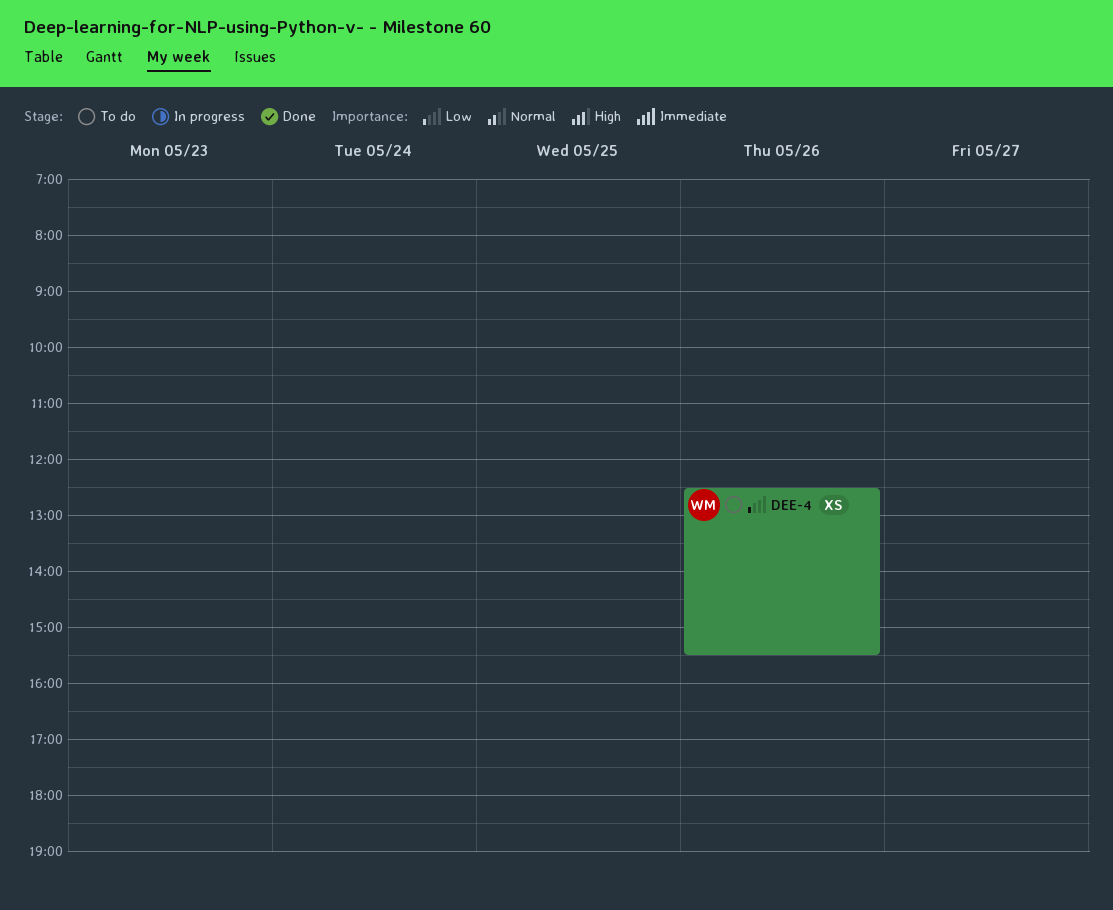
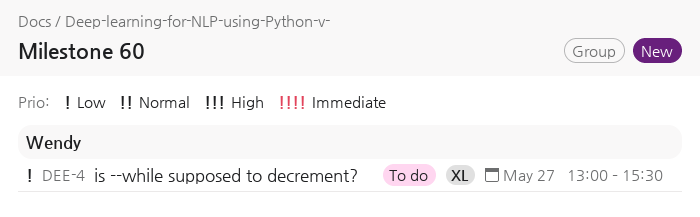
DEE-4, estimate: XS -> XL
DEE-4, day: May 26 -> May 27
DEE-4, begins: 12:30 -> 13:00

